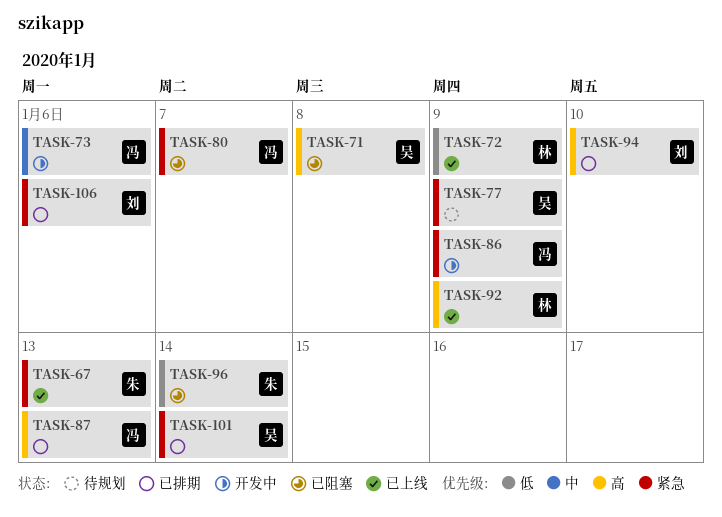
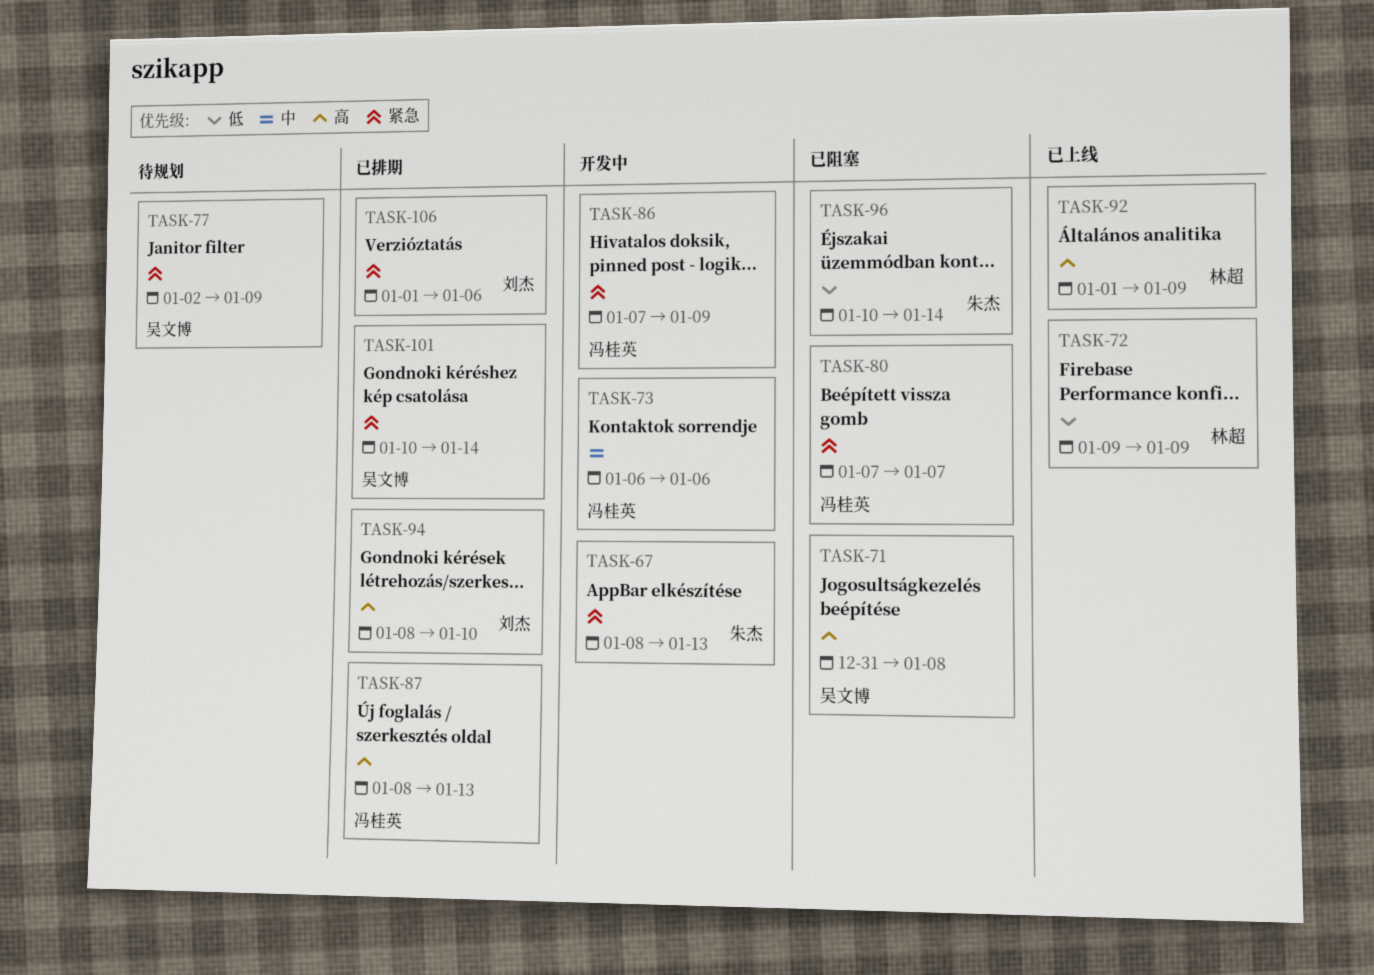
TASK-67, status: 已上线 -> 开发中

